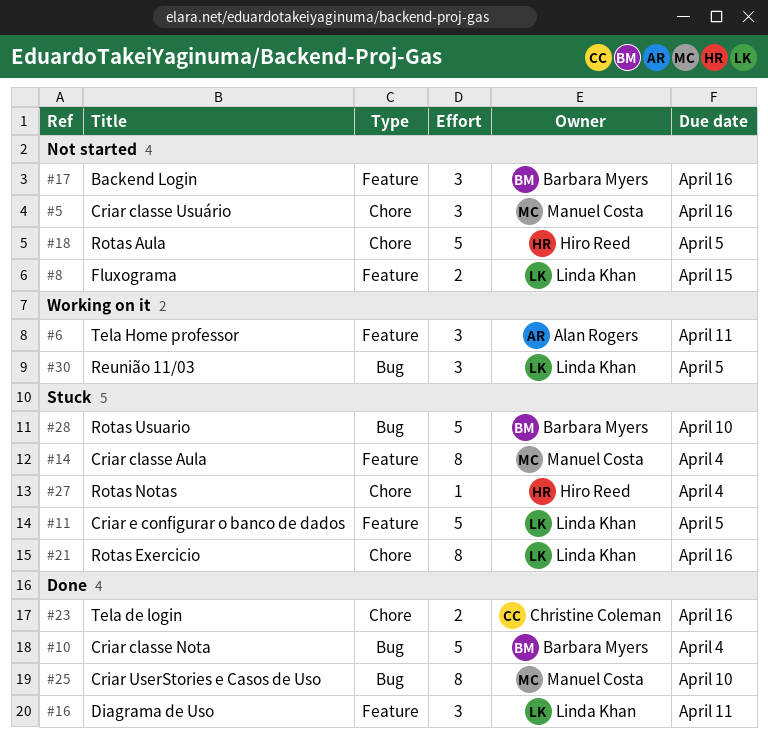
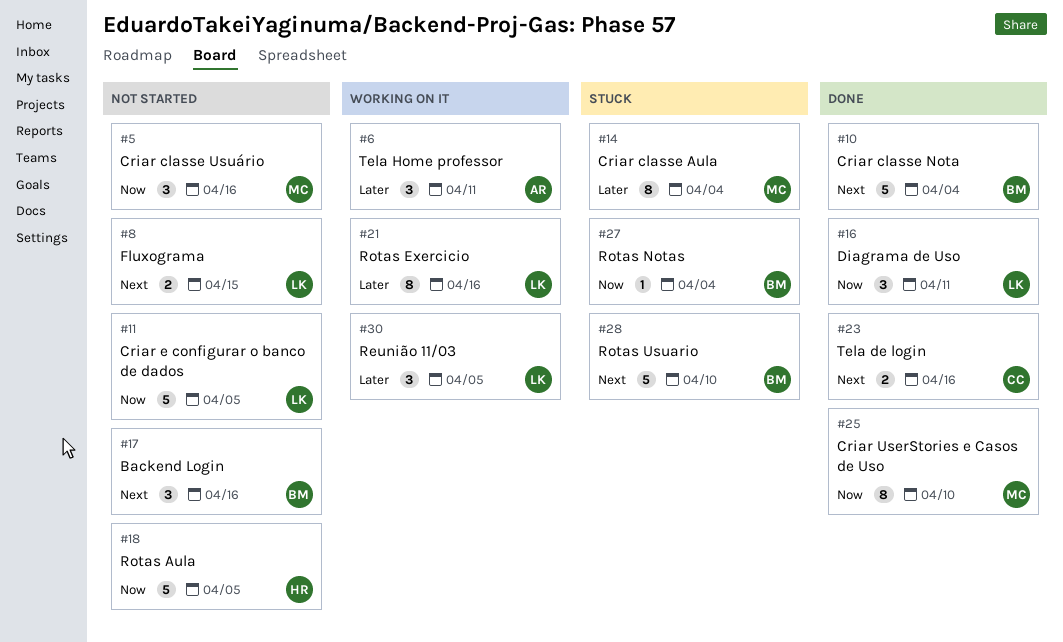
#11, status: Stuck -> Not started
#21, status: Stuck -> Working on it
#27, owner: Hiro Reed -> Barbara Myers

